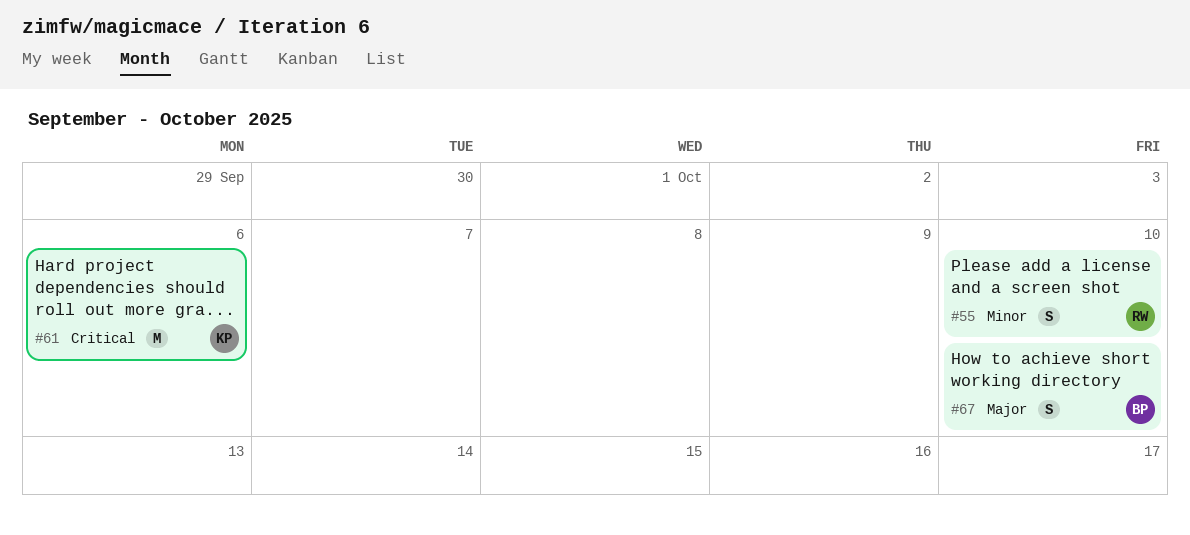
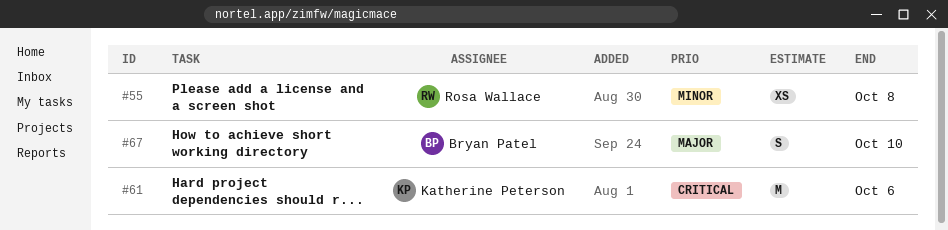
#55, estimate: S -> XS
#55, due: Oct 10 -> Oct 8

